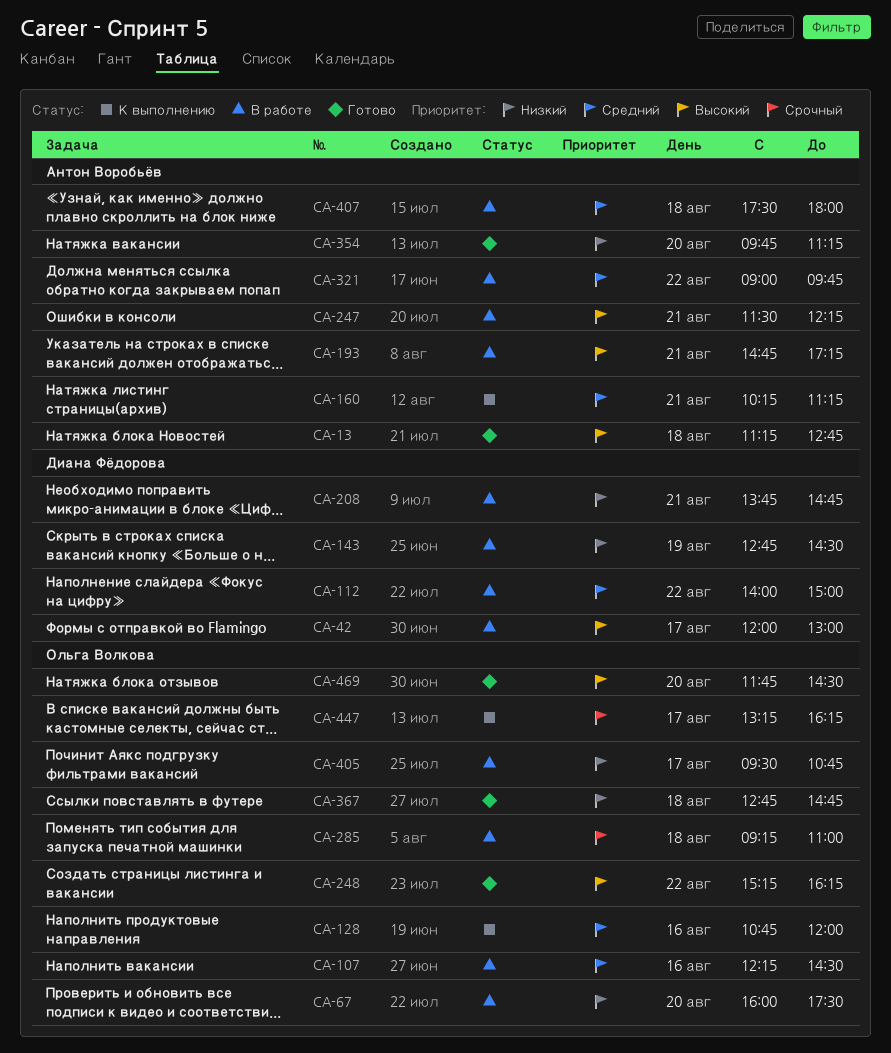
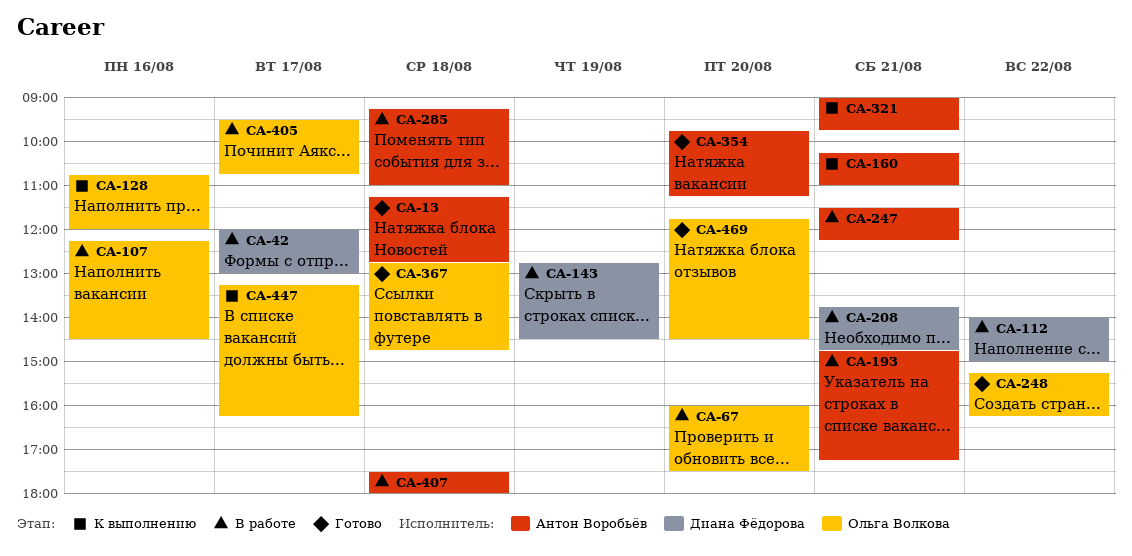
CA-160, ends: 11:15 -> 11:00
CA-285, owner: Ольга Волкова -> Антон Воробьёв
CA-321, status: В работе -> К выполнению
CA-321, day: Aug 22 -> Aug 21

